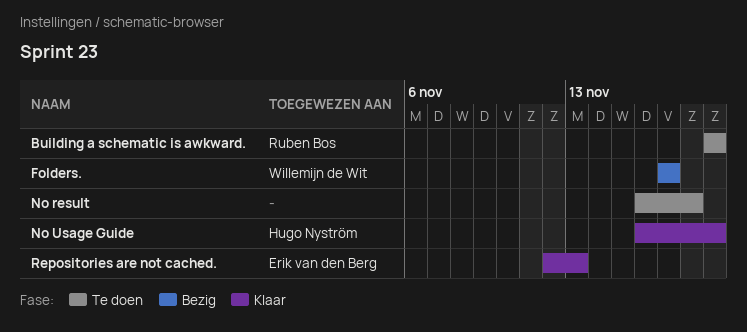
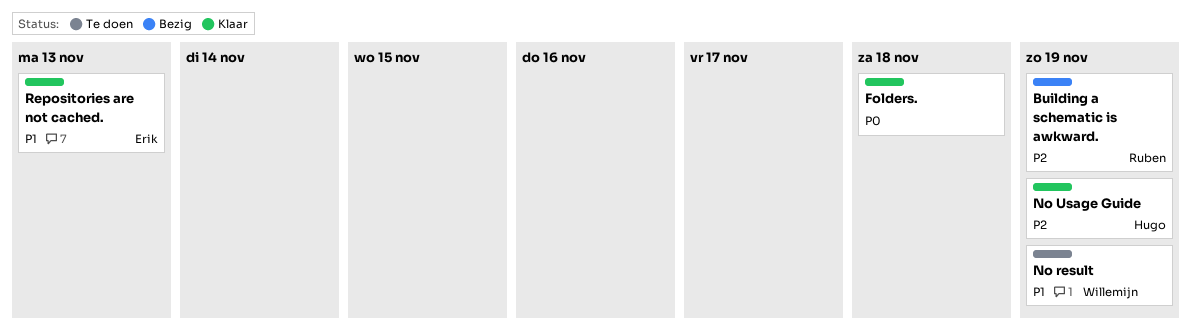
Building a schematic is awkward., status: Te doen -> Bezig
Folders., status: Bezig -> Klaar
Folders., owner: Willemijn de Wit -> none
Folders., due: Nov 17 -> Nov 18
No result, owner: none -> Willemijn de Wit
No result, due: Nov 18 -> Nov 19

